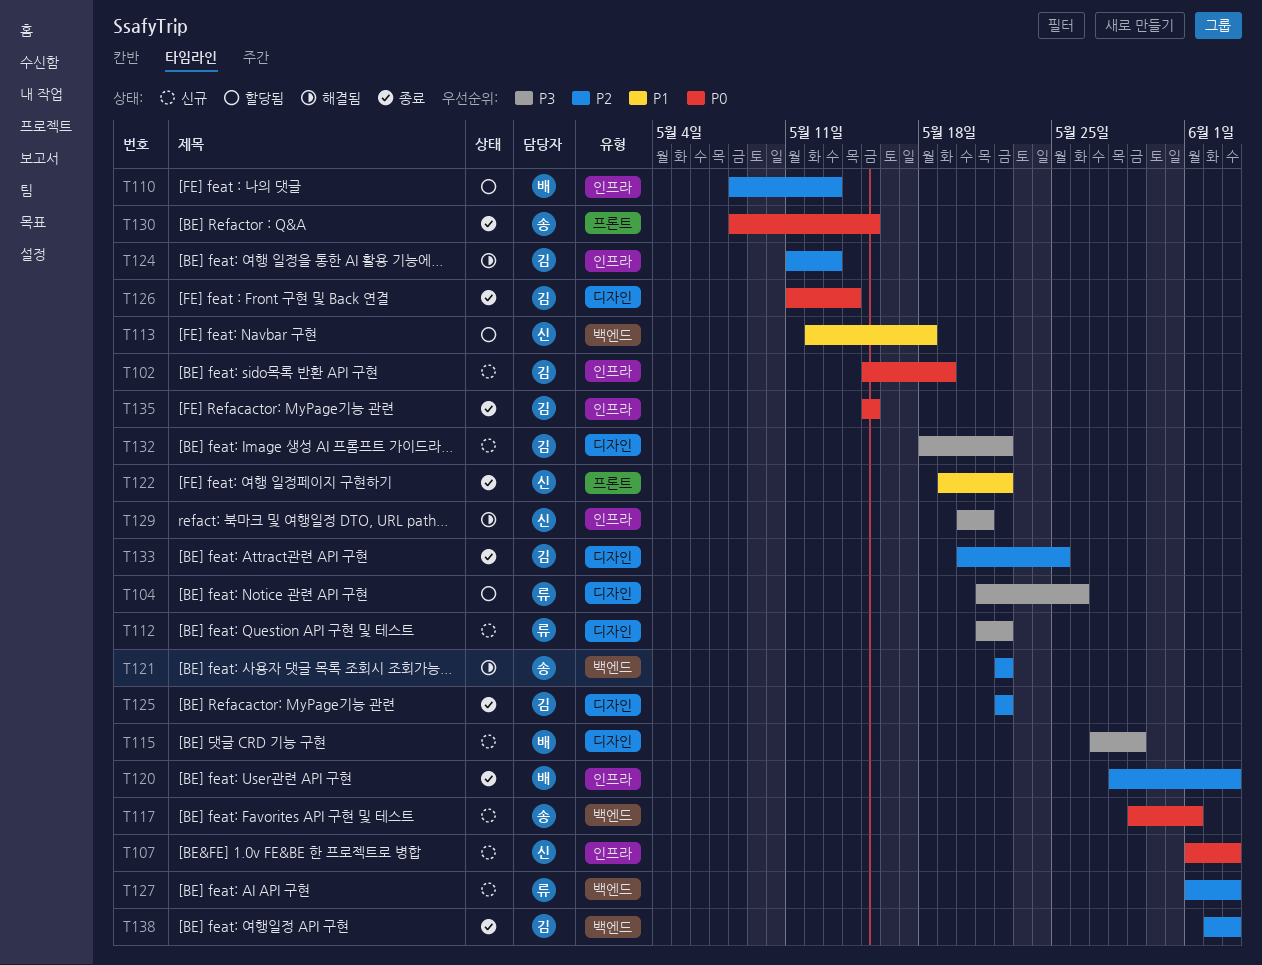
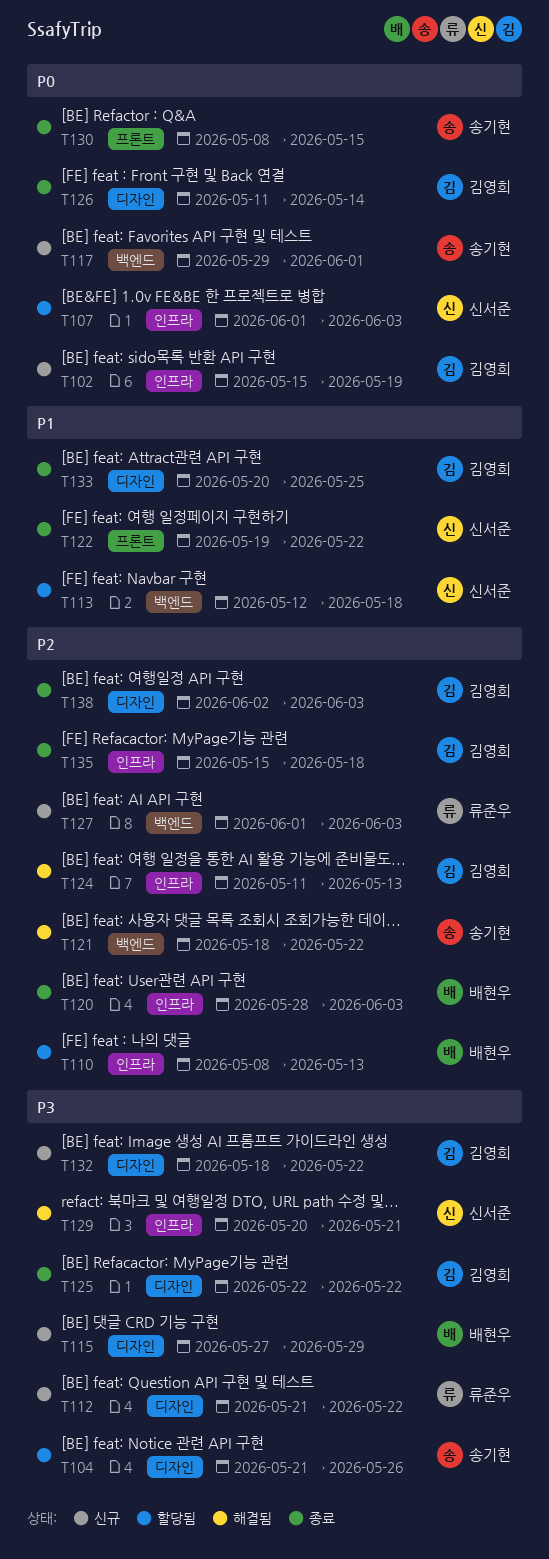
T104, owner: 류준우 -> 송기현
T107, status: 신규 -> 할당됨
T121, start: May 22 -> May 18
T125, priority: P2 -> P3
T133, priority: P2 -> P1
T135, priority: P0 -> P2
T135, due: May 15 -> May 18
T138, label: 백엔드 -> 디자인

